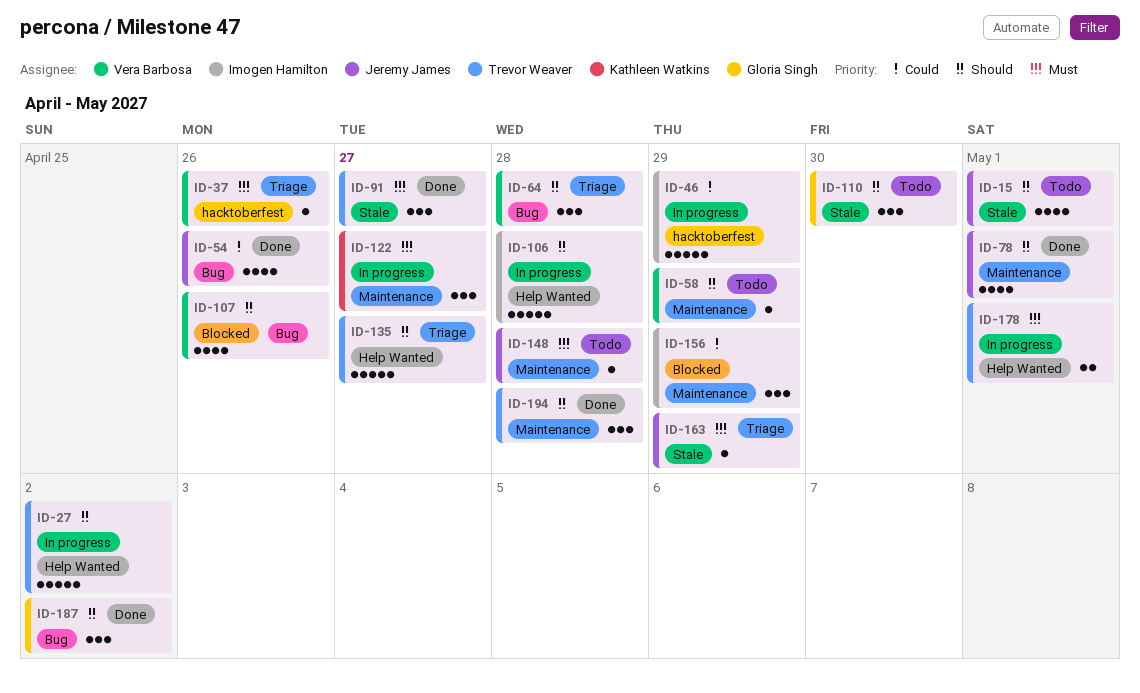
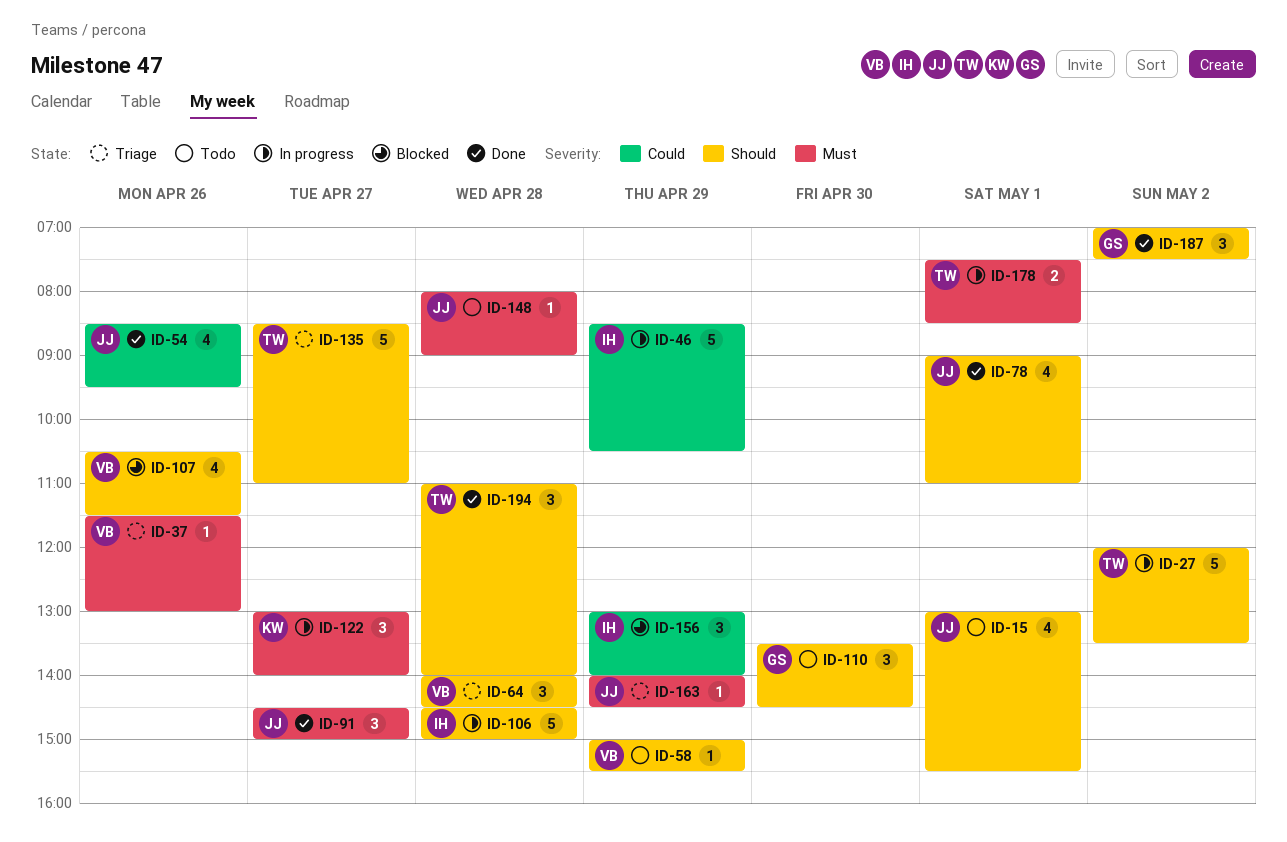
ID-91, owner: Trevor Weaver -> Jeremy James

